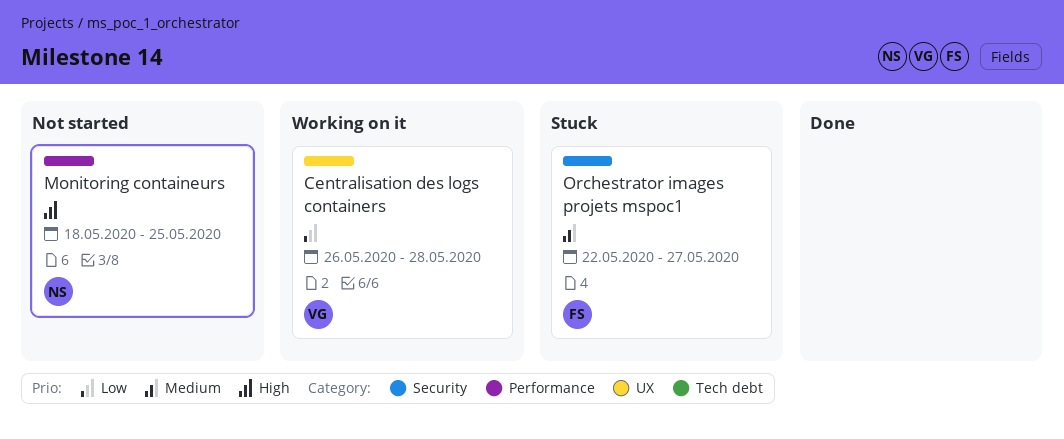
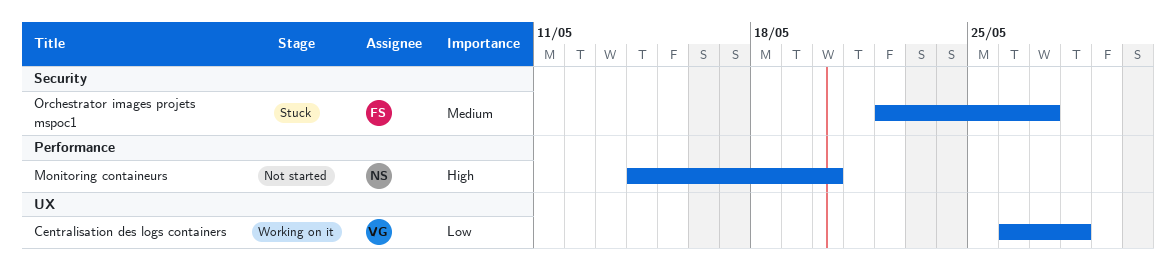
Monitoring containeurs, start: May 18 -> May 14
Monitoring containeurs, due: May 25 -> May 20

